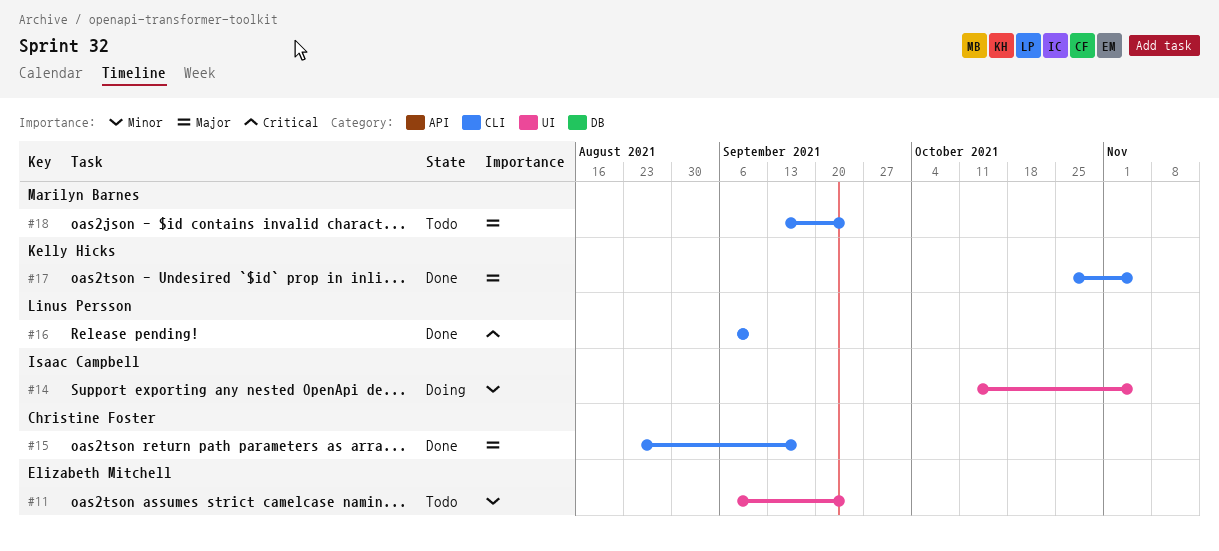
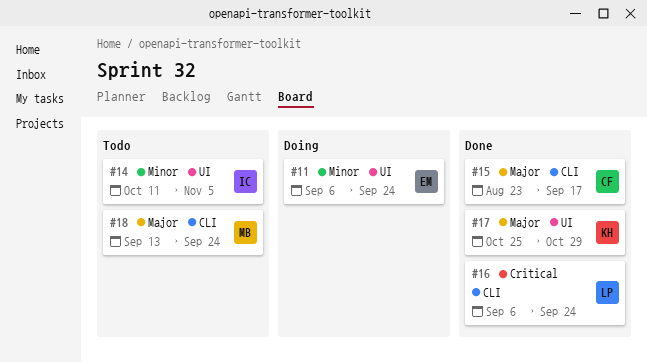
#11, status: Todo -> Doing
#14, status: Doing -> Todo
#16, due: Sep 10 -> Sep 24
#17, label: CLI -> UI
#17, due: Nov 5 -> Oct 29

